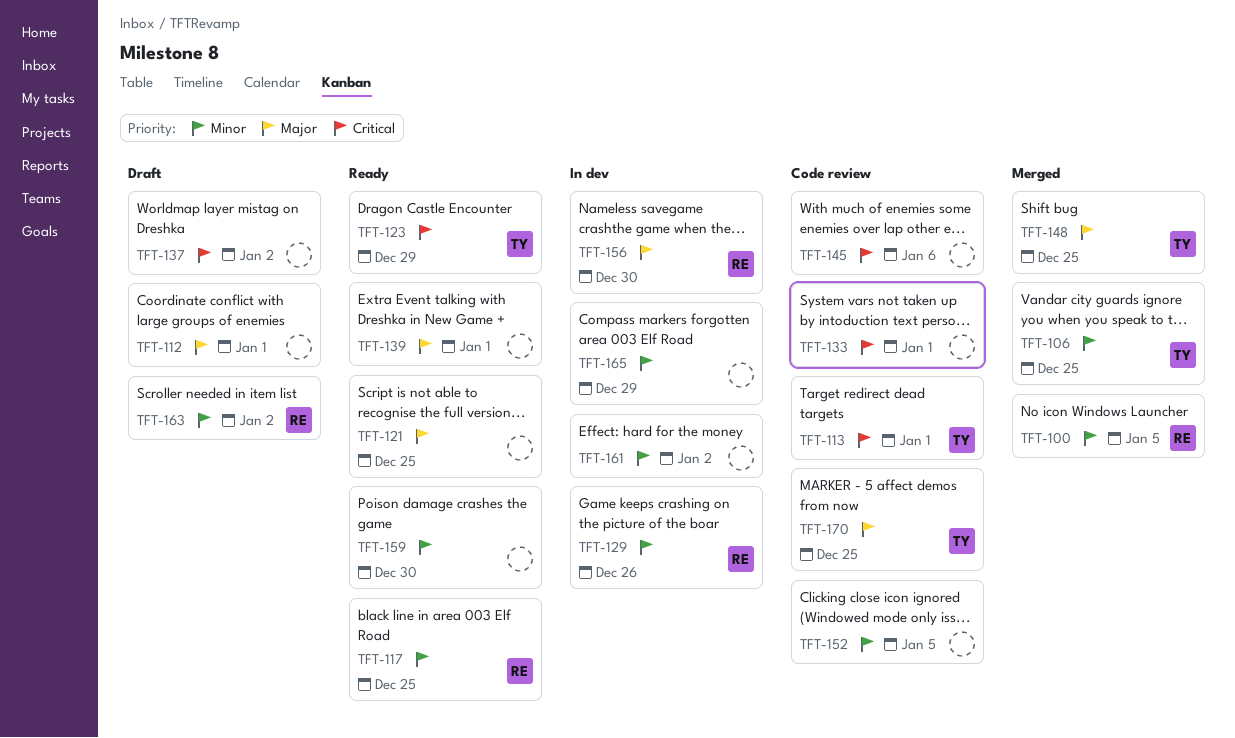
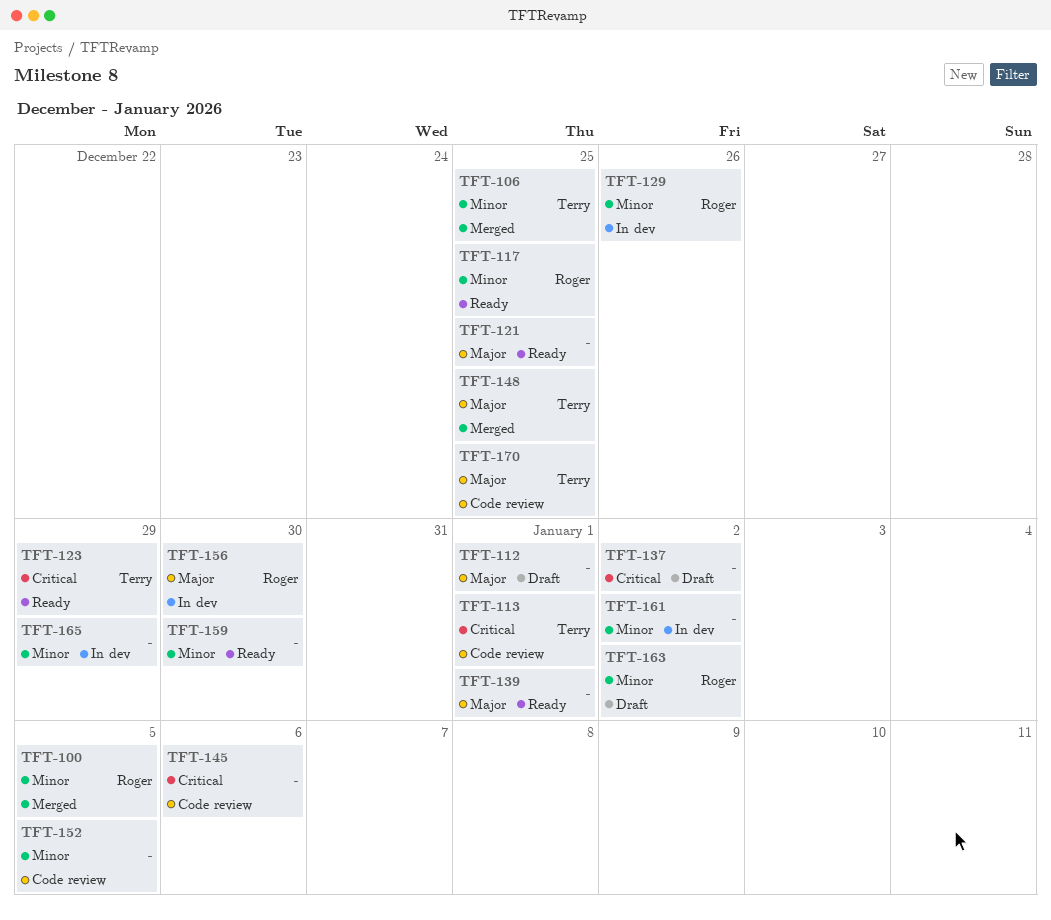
TFT-133: present -> none

